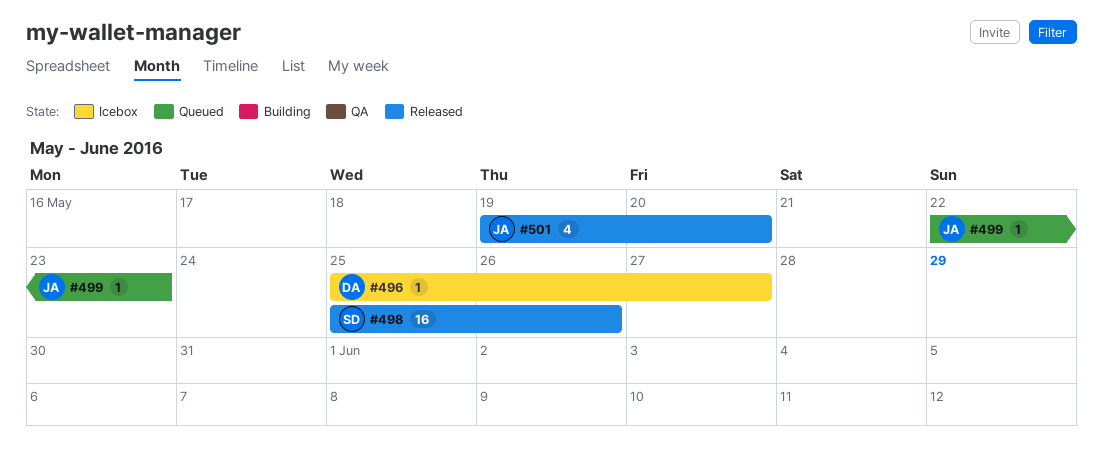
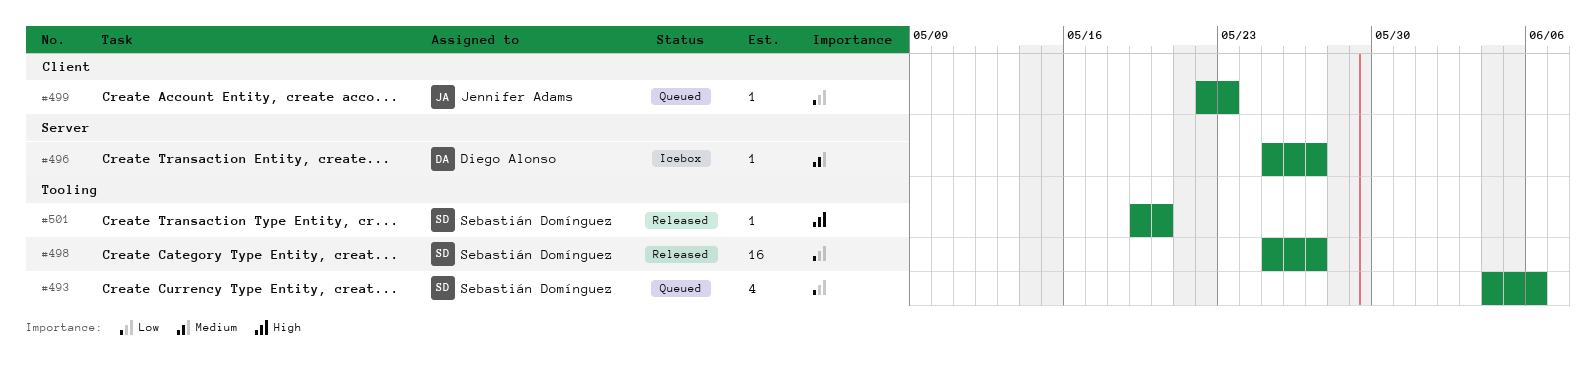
#493: none -> present
#498, due: May 26 -> May 27
#501, owner: Jennifer Adams -> Sebastián Domínguez
#501, estimate: 4 -> 1

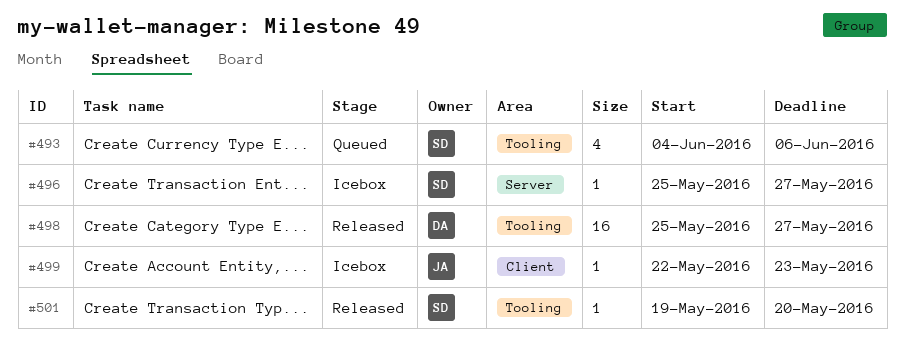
#496, owner: Diego Alonso -> Sebastián Domínguez
#498, owner: Sebastián Domínguez -> Diego Alonso
#499, status: Queued -> Icebox

